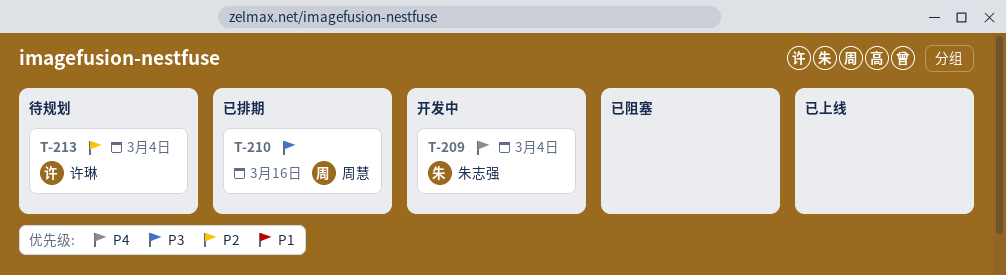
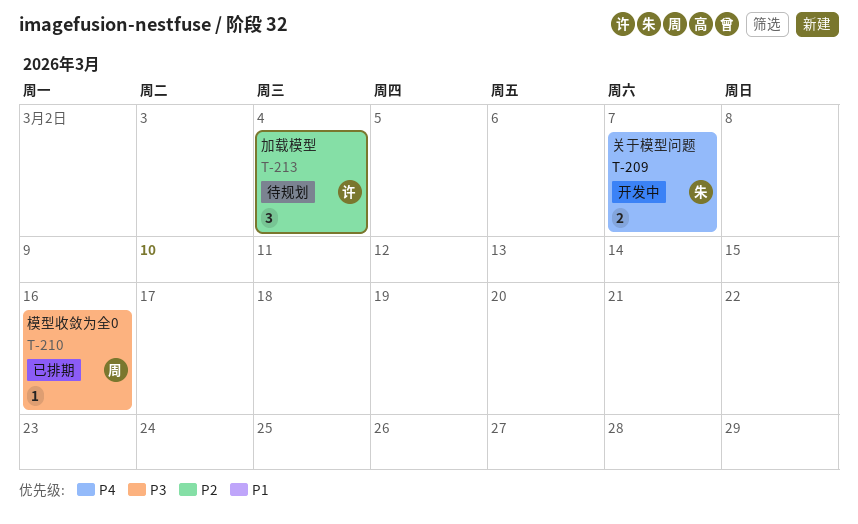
T-209, due: Mar 4 -> Mar 7

